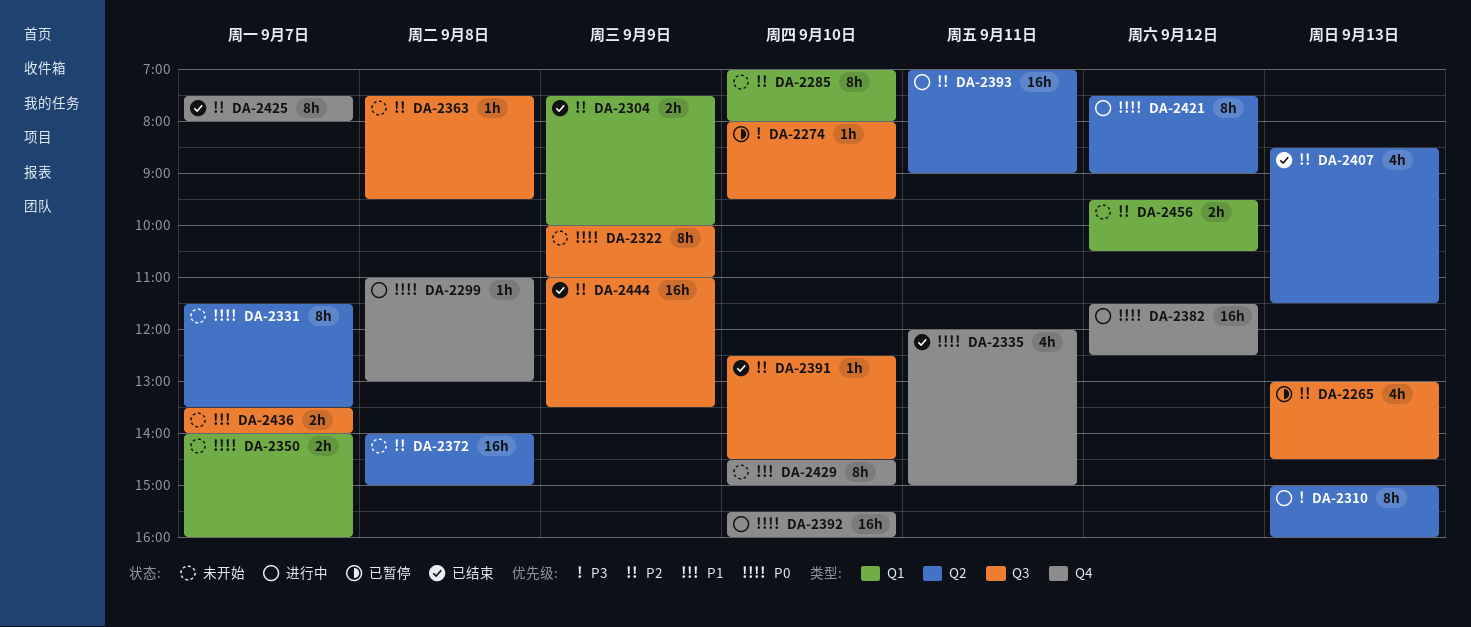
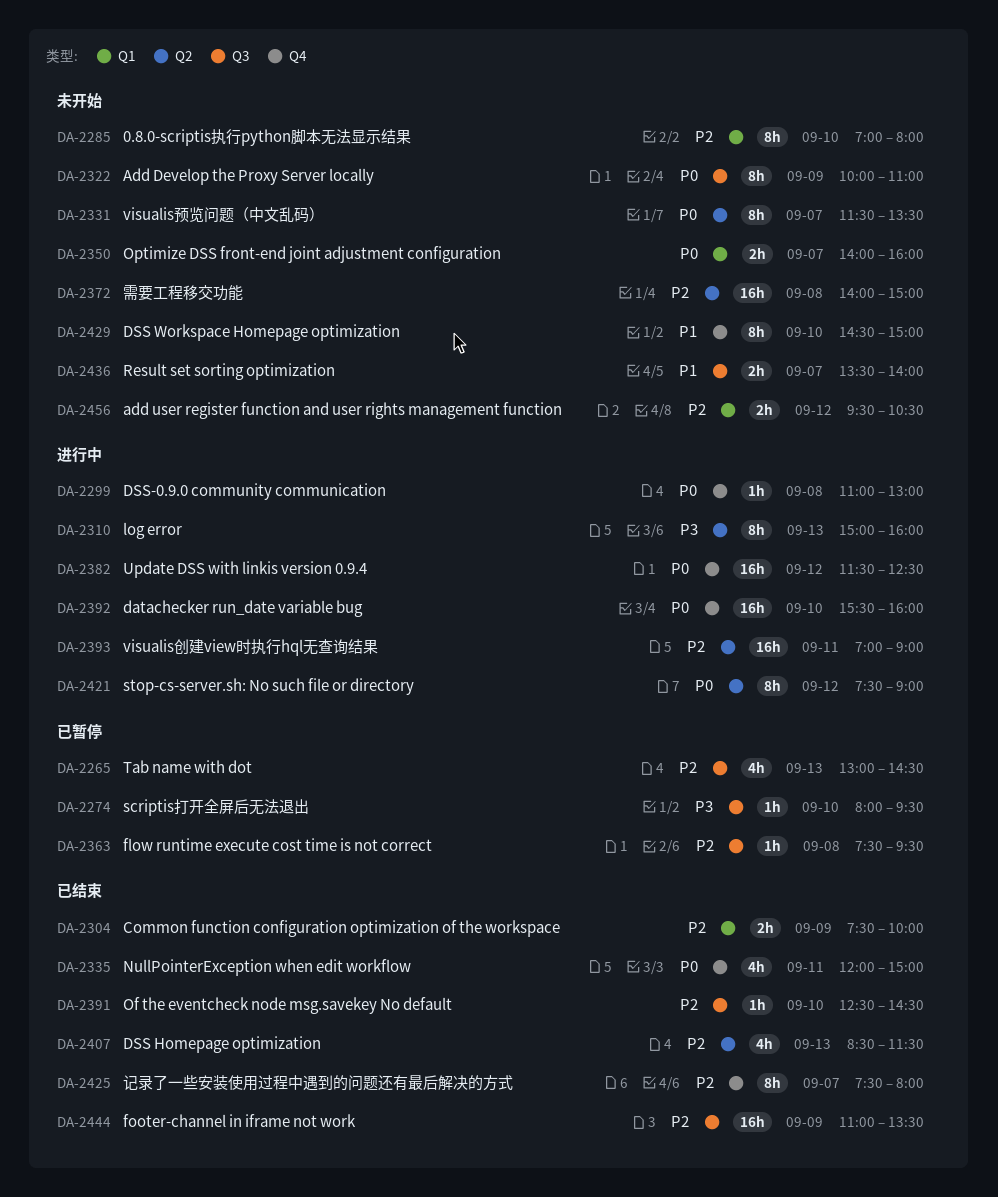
DA-2363, status: 未开始 -> 已暂停

